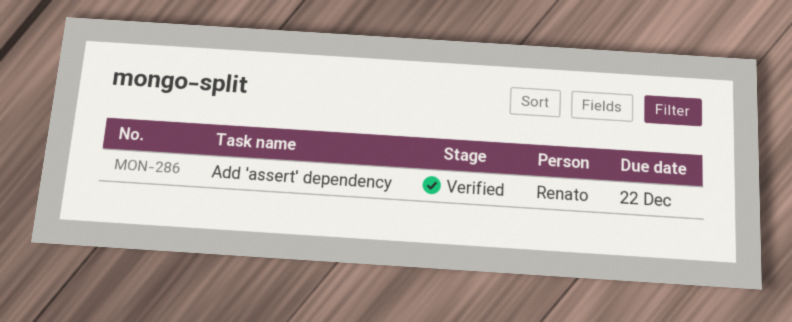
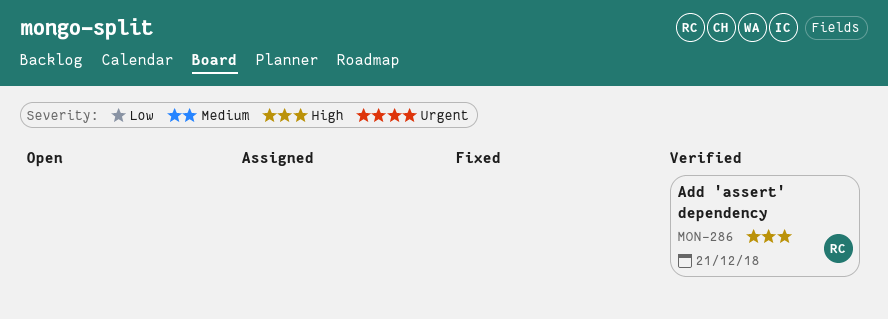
MON-286, due: Dec 22 -> Dec 21

